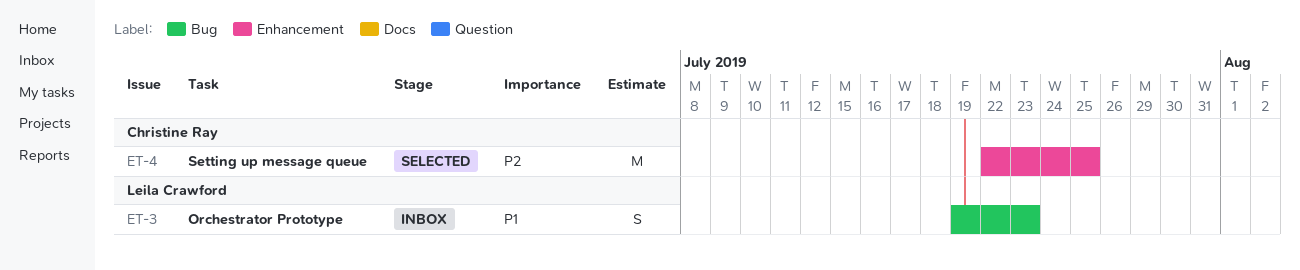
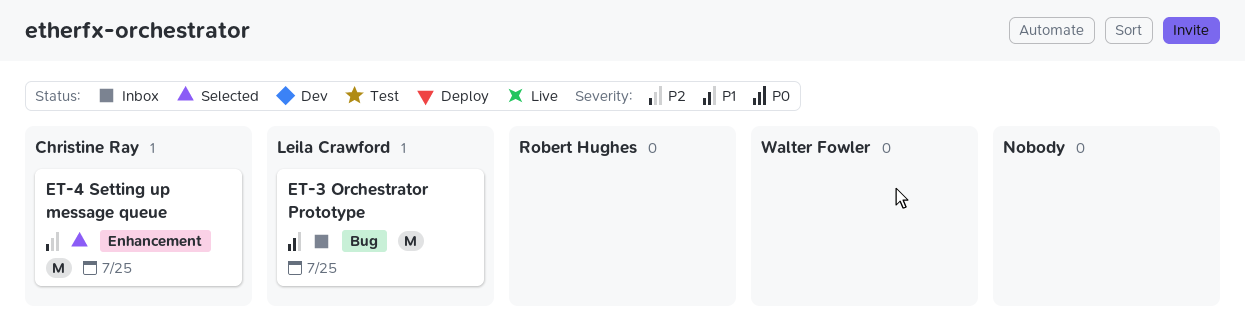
ET-3, estimate: S -> M
ET-3, due: Jul 23 -> Jul 25

